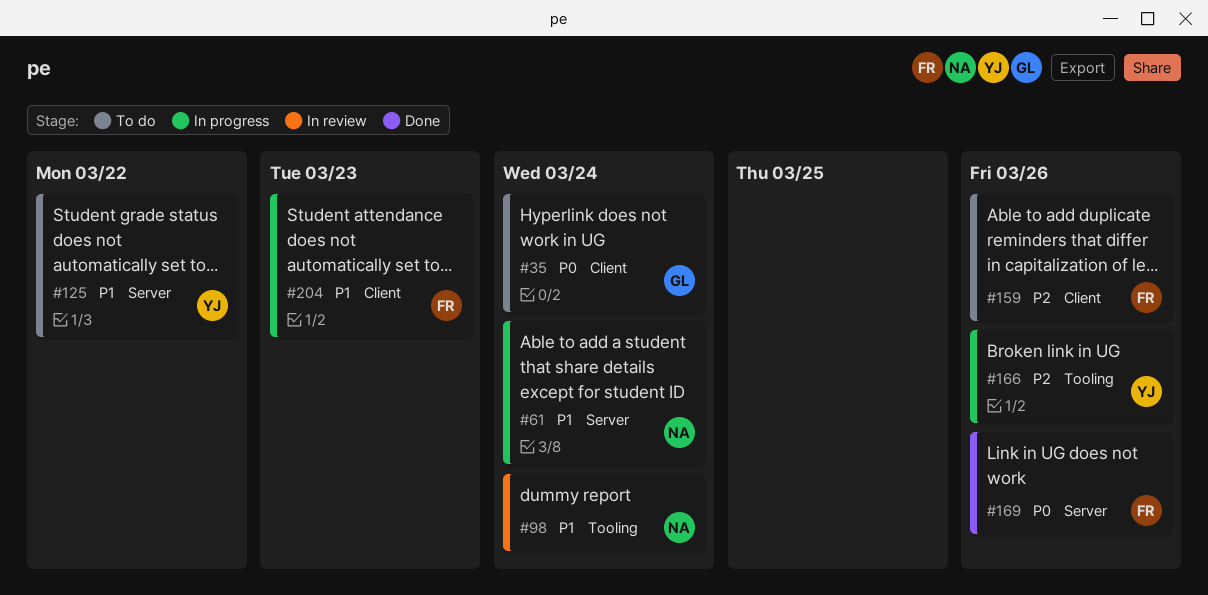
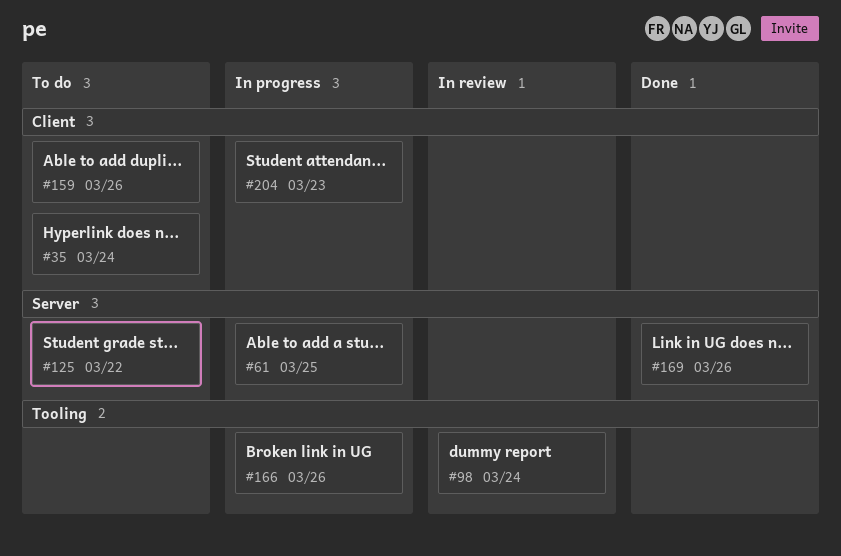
#61, due: Mar 24 -> Mar 25

